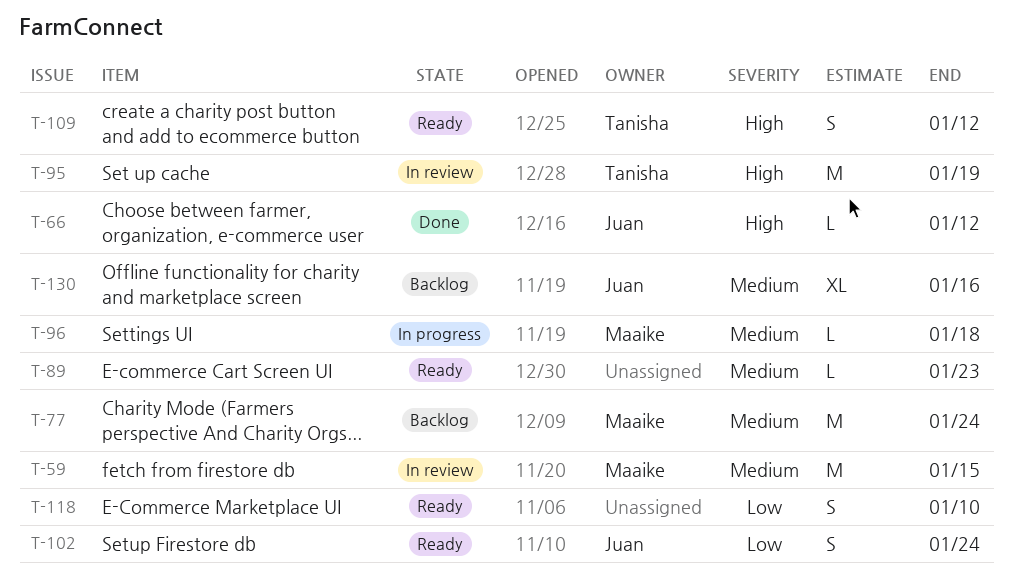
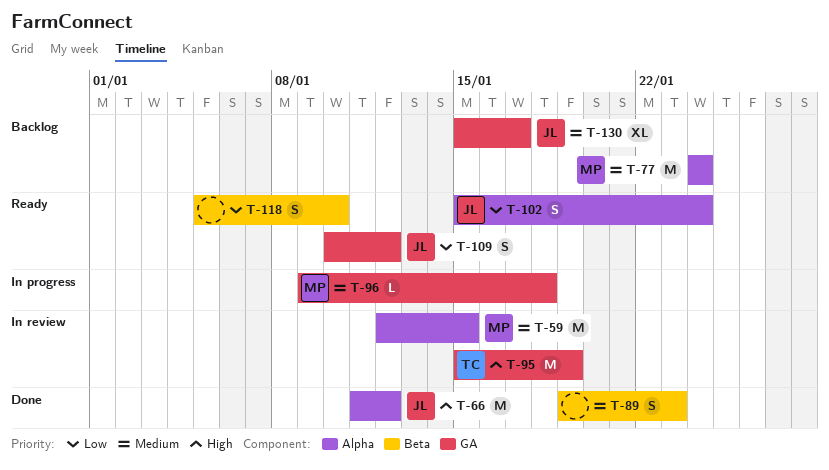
T-66, estimate: L -> M
T-89, status: Ready -> Done
T-89, estimate: L -> S
T-109, owner: Tanisha -> Juan
T-109, priority: High -> Low
T-130, due: Jan 16 -> Jan 17

